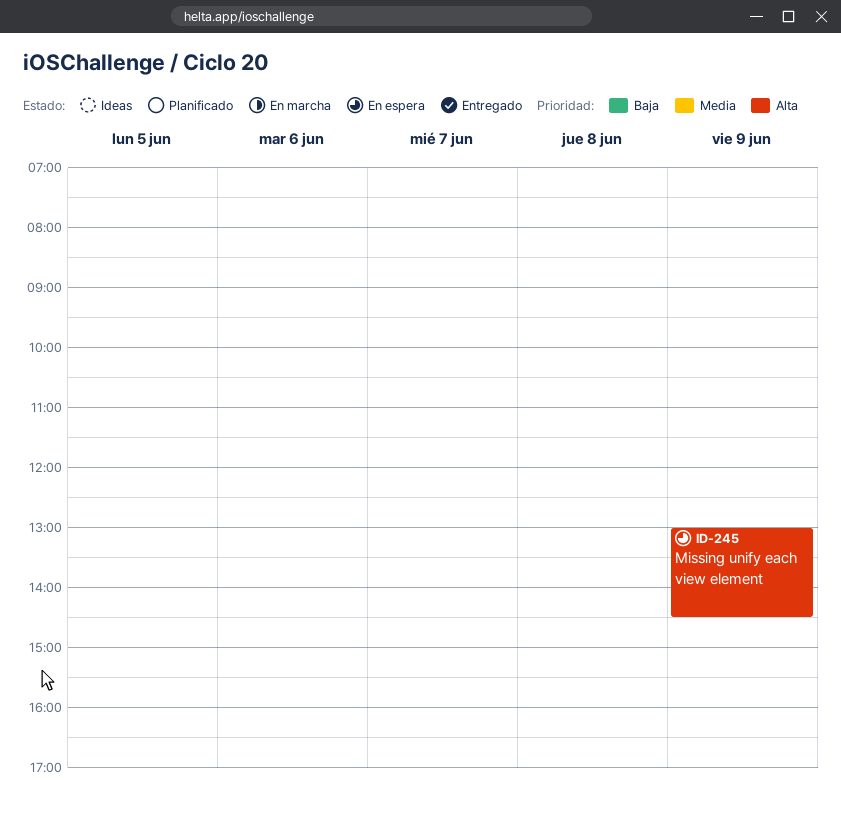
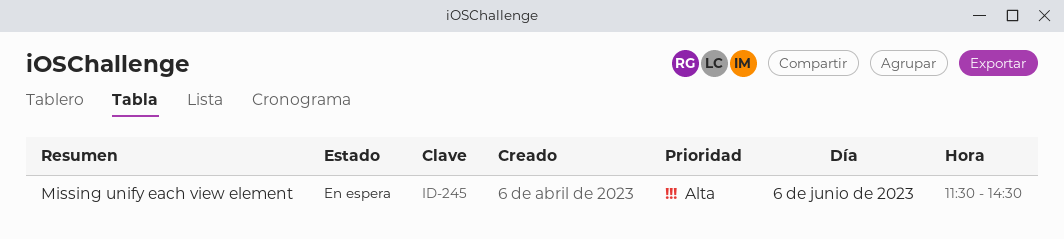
ID-245, day: Jun 9 -> Jun 6
ID-245, begins: 13:00 -> 11:30

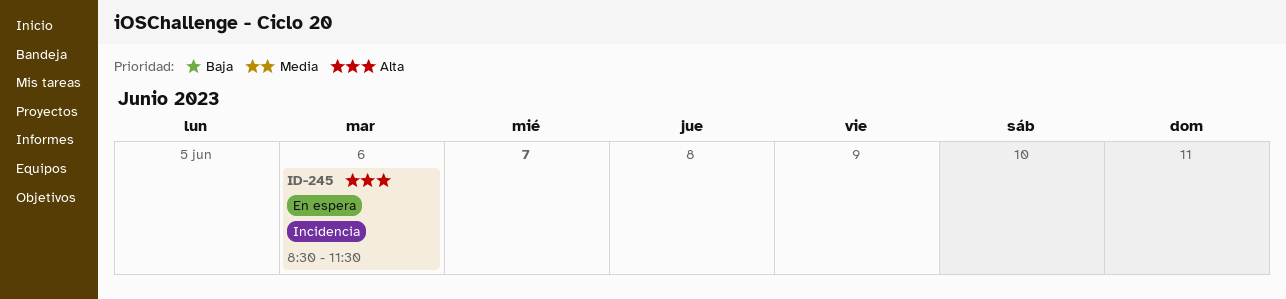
ID-245, begins: 11:30 -> 08:30
ID-245, ends: 14:30 -> 11:30

